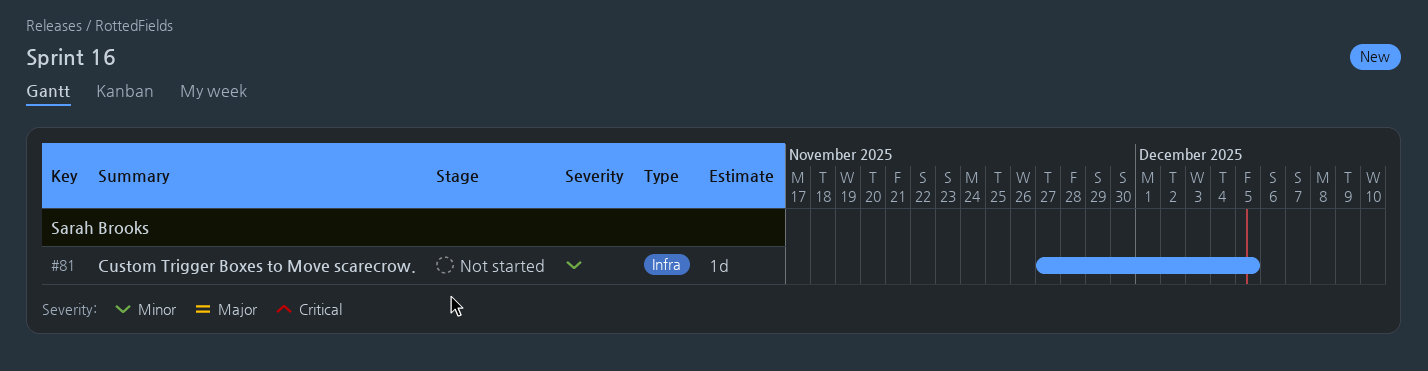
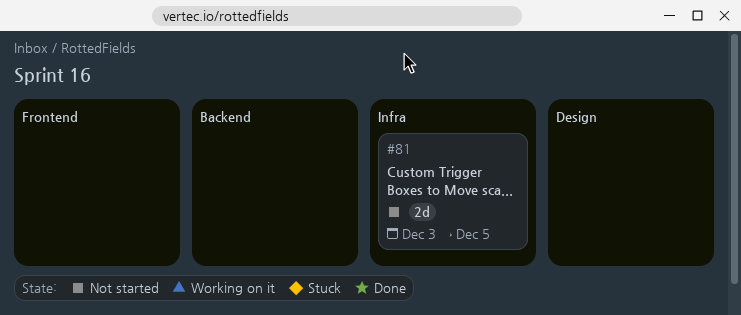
#81, estimate: 1d -> 2d
#81, start: Nov 27 -> Dec 3

